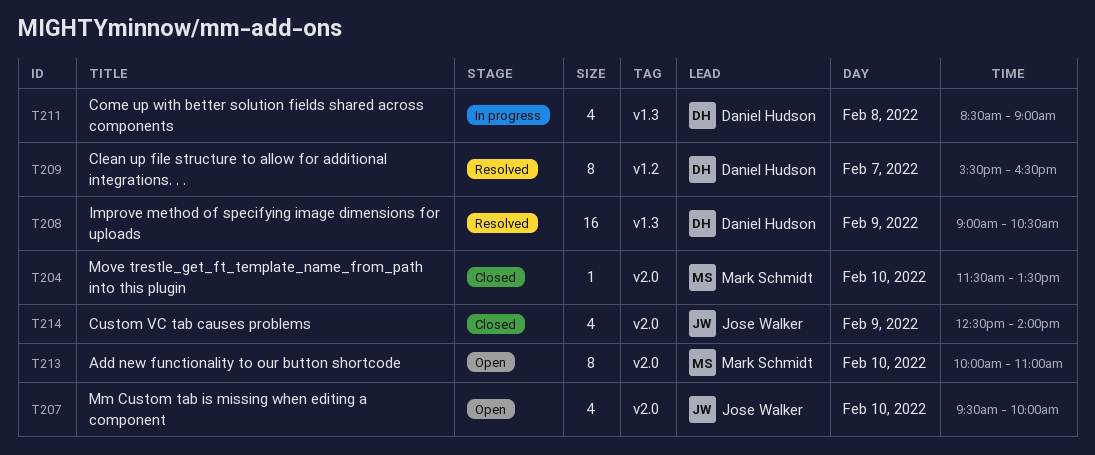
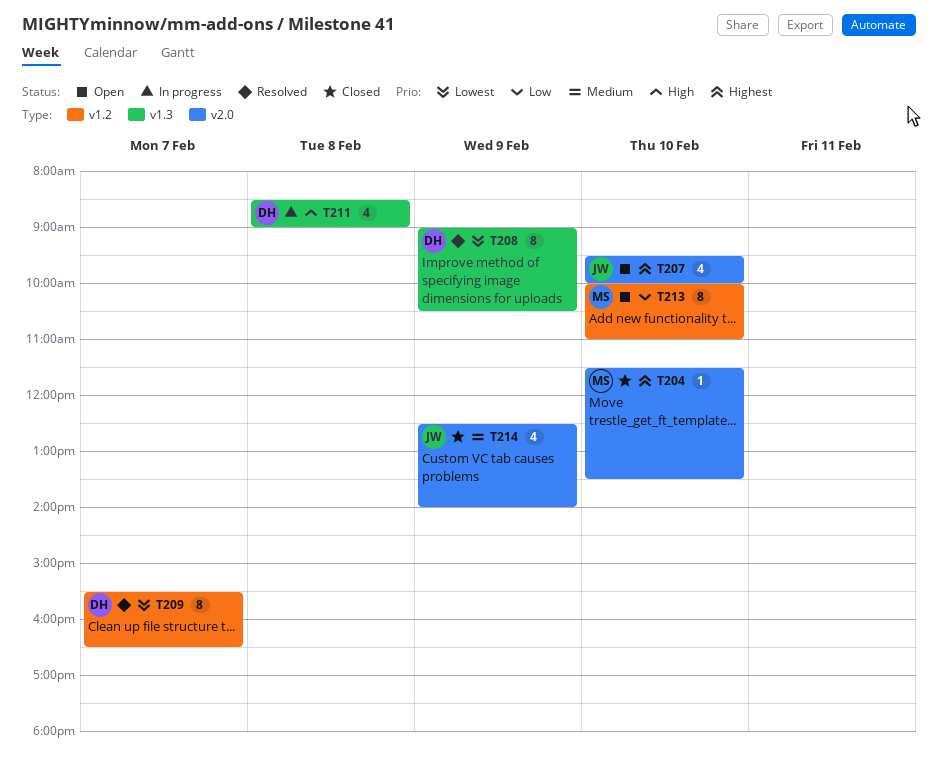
T208, estimate: 16 -> 8
T213, label: v2.0 -> v1.2

